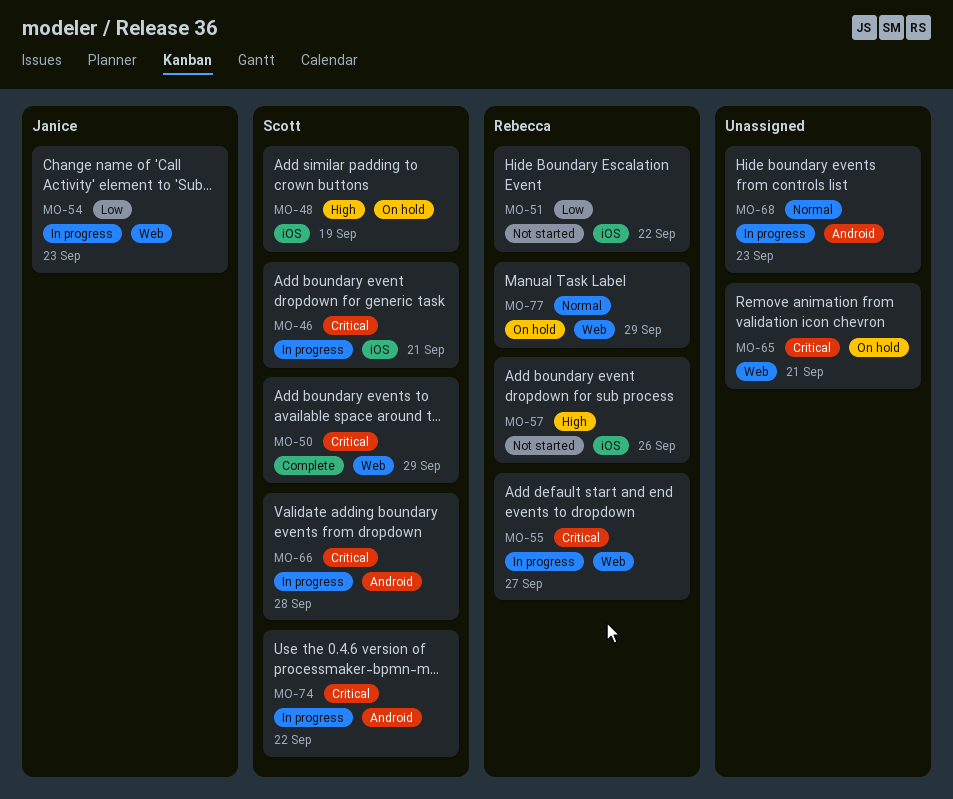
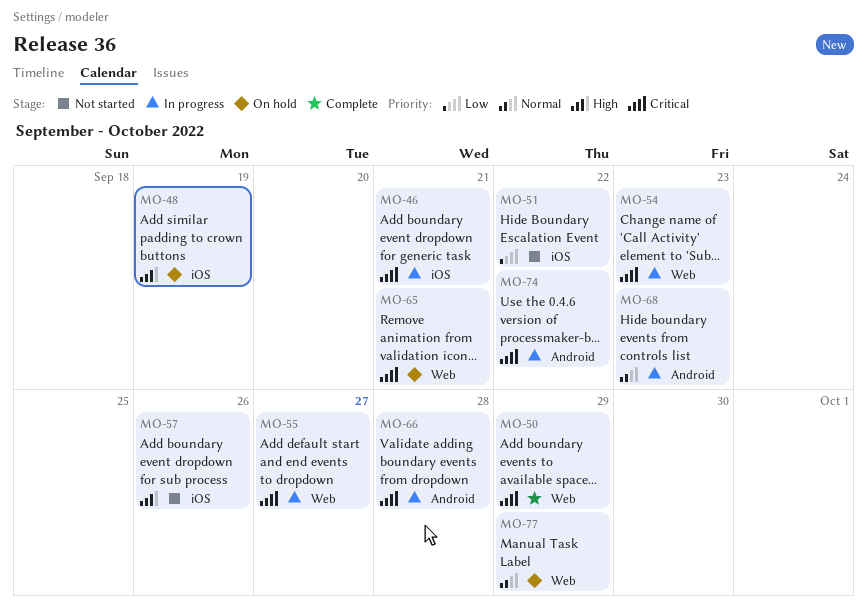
MO-54, priority: Low -> Critical

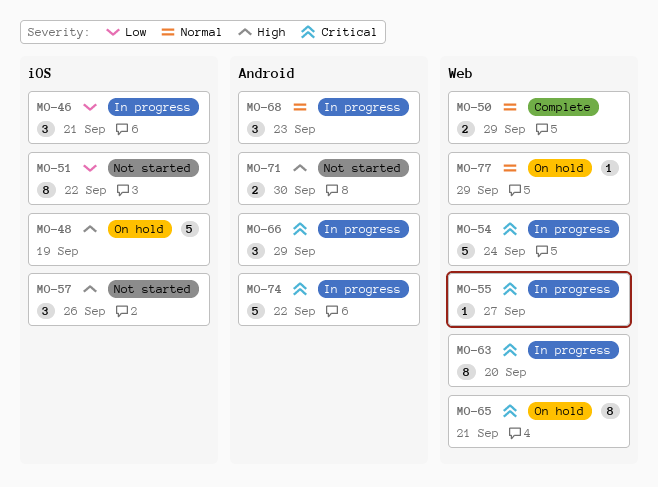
MO-46, priority: Critical -> Low
MO-50, priority: Critical -> Normal
MO-54, due: Sep 23 -> Sep 24
MO-63: none -> present
MO-66, due: Sep 28 -> Sep 29
MO-71: none -> present

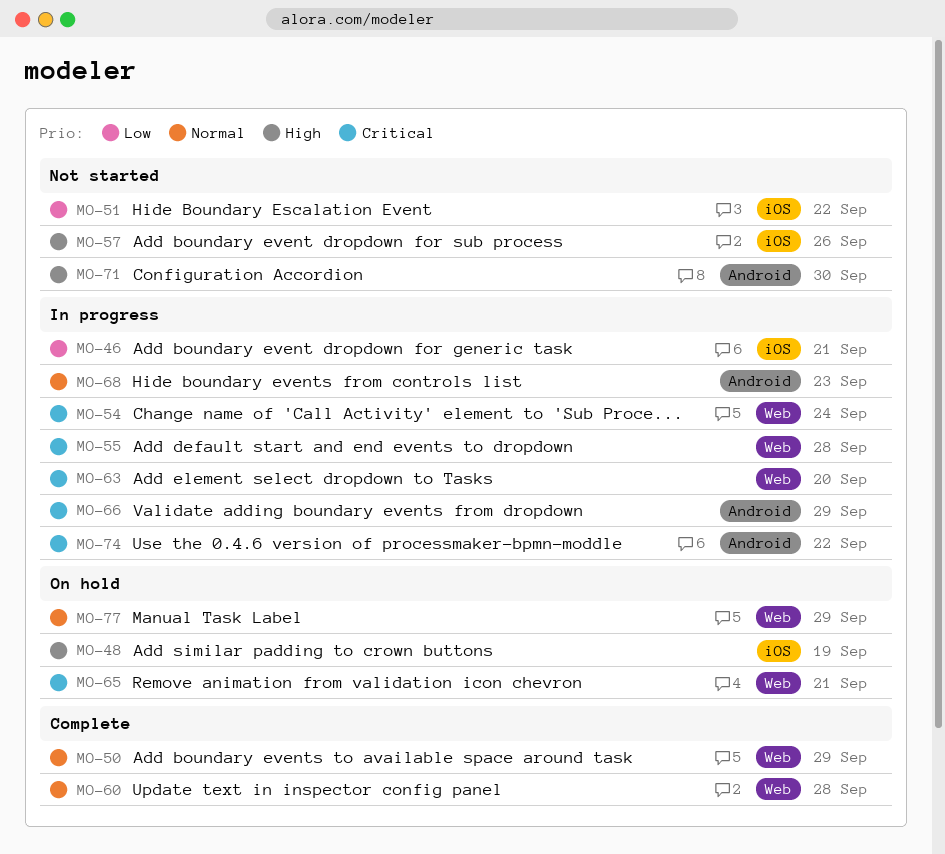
MO-55, due: Sep 27 -> Sep 28
MO-60: none -> present

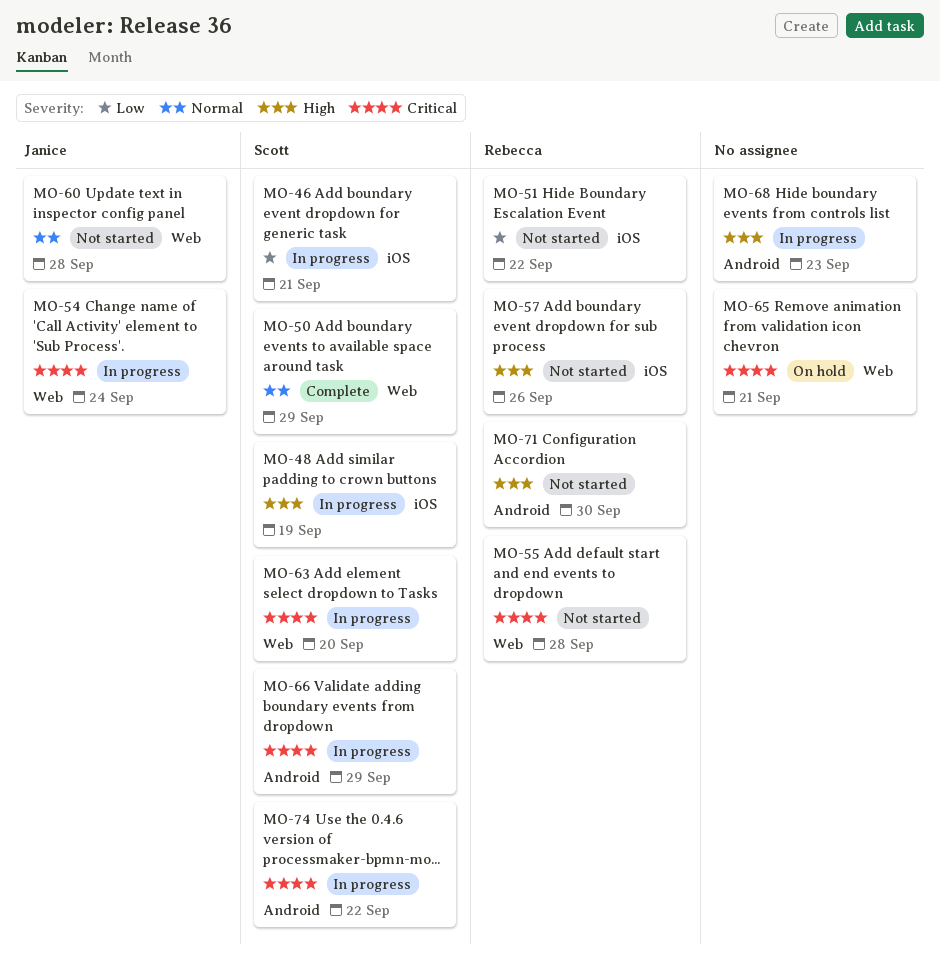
MO-48, status: On hold -> In progress
MO-55, status: In progress -> Not started
MO-60, status: Complete -> Not started
MO-68, priority: Normal -> High
MO-77: present -> none

